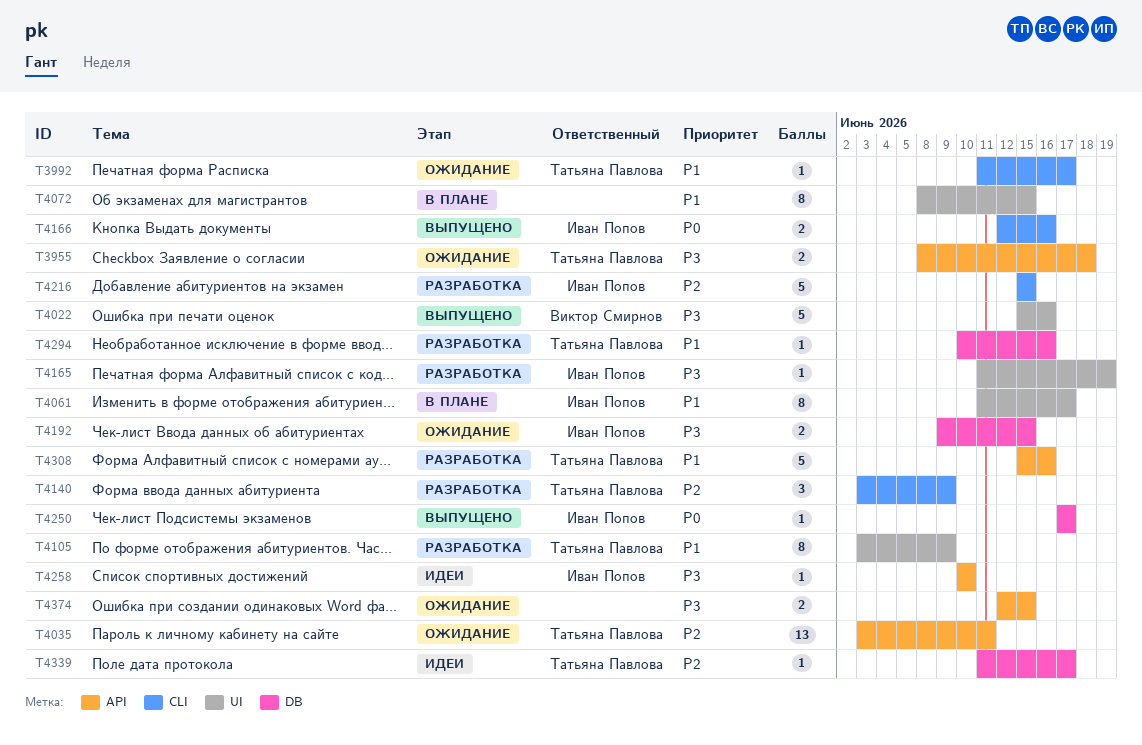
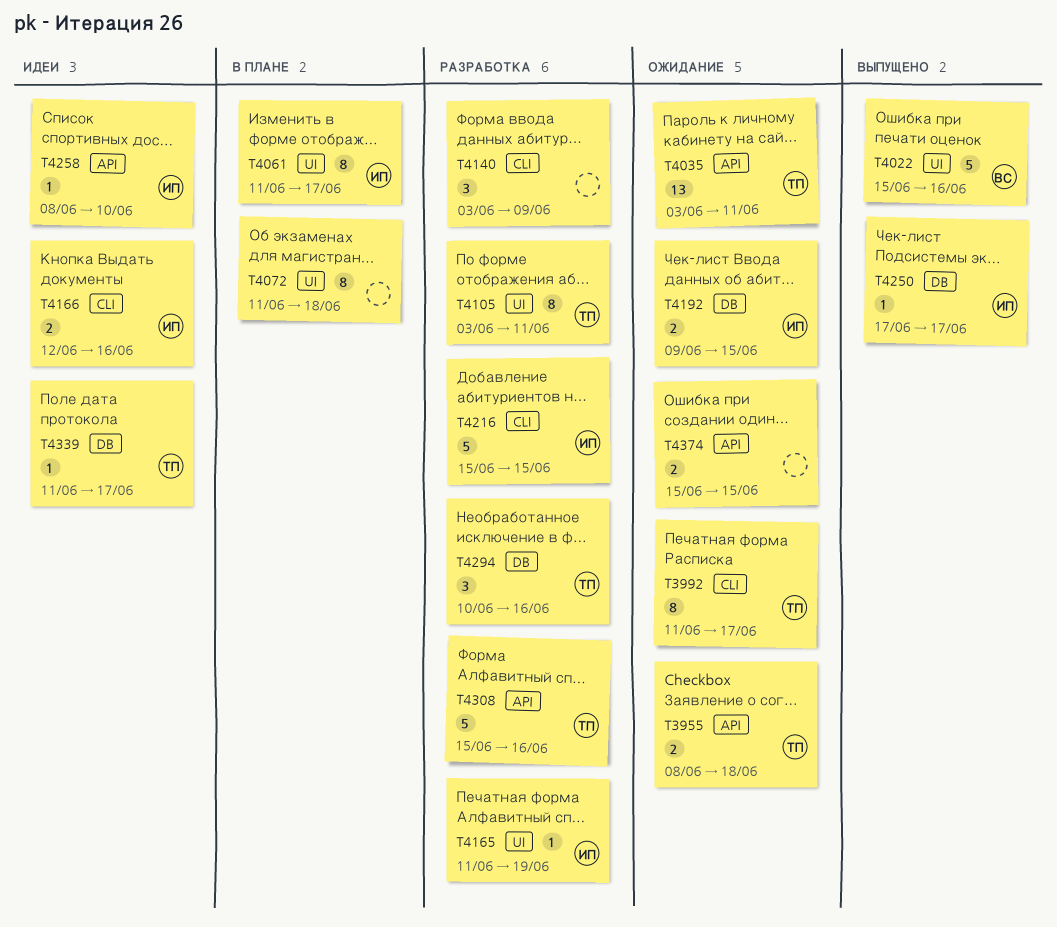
T3992, estimate: 1 -> 8
T4072, start: Jun 8 -> Jun 11
T4072, due: Jun 15 -> Jun 18
T4105, due: Jun 9 -> Jun 11
T4140, owner: Татьяна Павлова -> none
T4166, status: Выпущено -> Идеи
T4258, start: Jun 10 -> Jun 8
T4294, estimate: 1 -> 3
T4374, start: Jun 12 -> Jun 15

